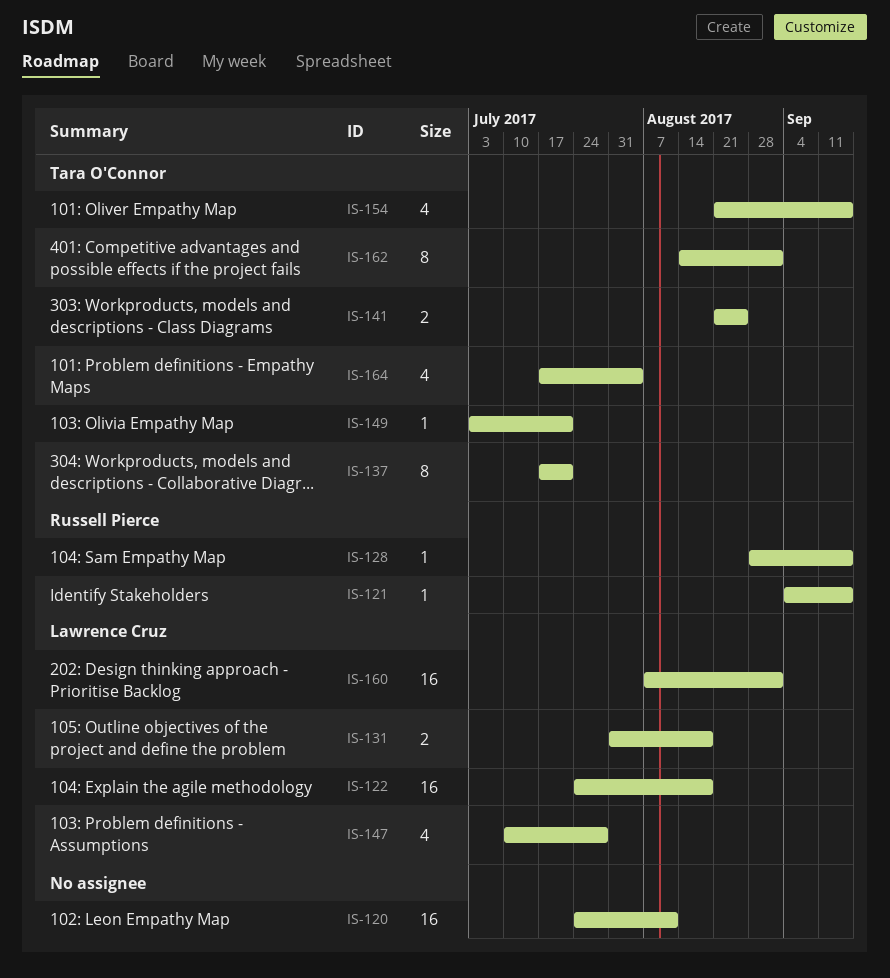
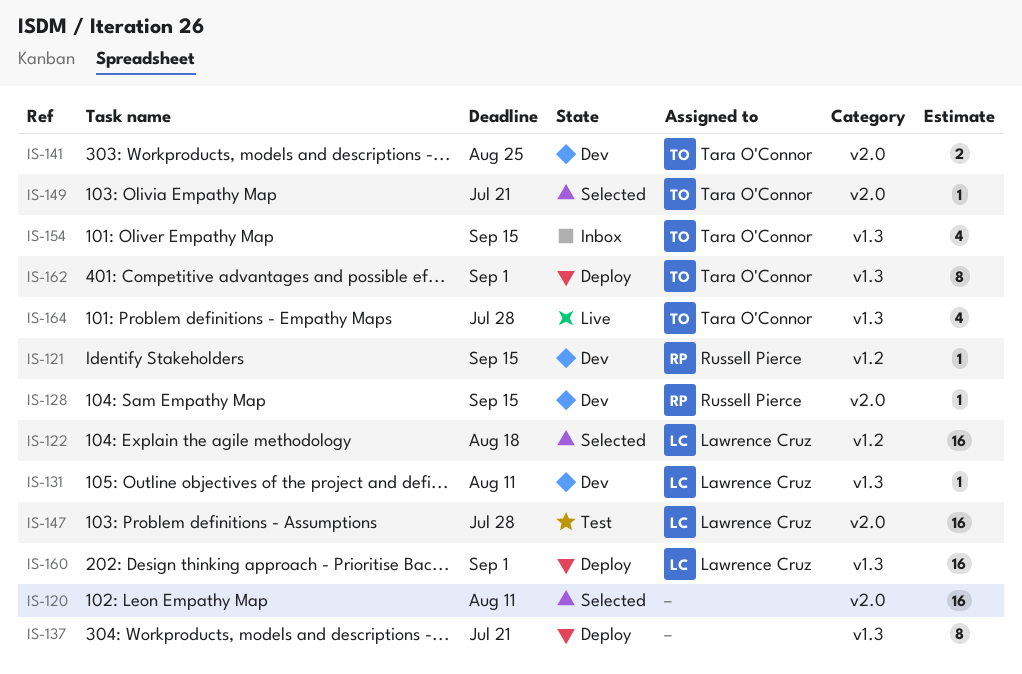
IS-131, estimate: 2 -> 1
IS-131, due: Aug 18 -> Aug 11
IS-137, owner: Tara O'Connor -> none
IS-147, estimate: 4 -> 16
IS-164, due: Aug 4 -> Jul 28

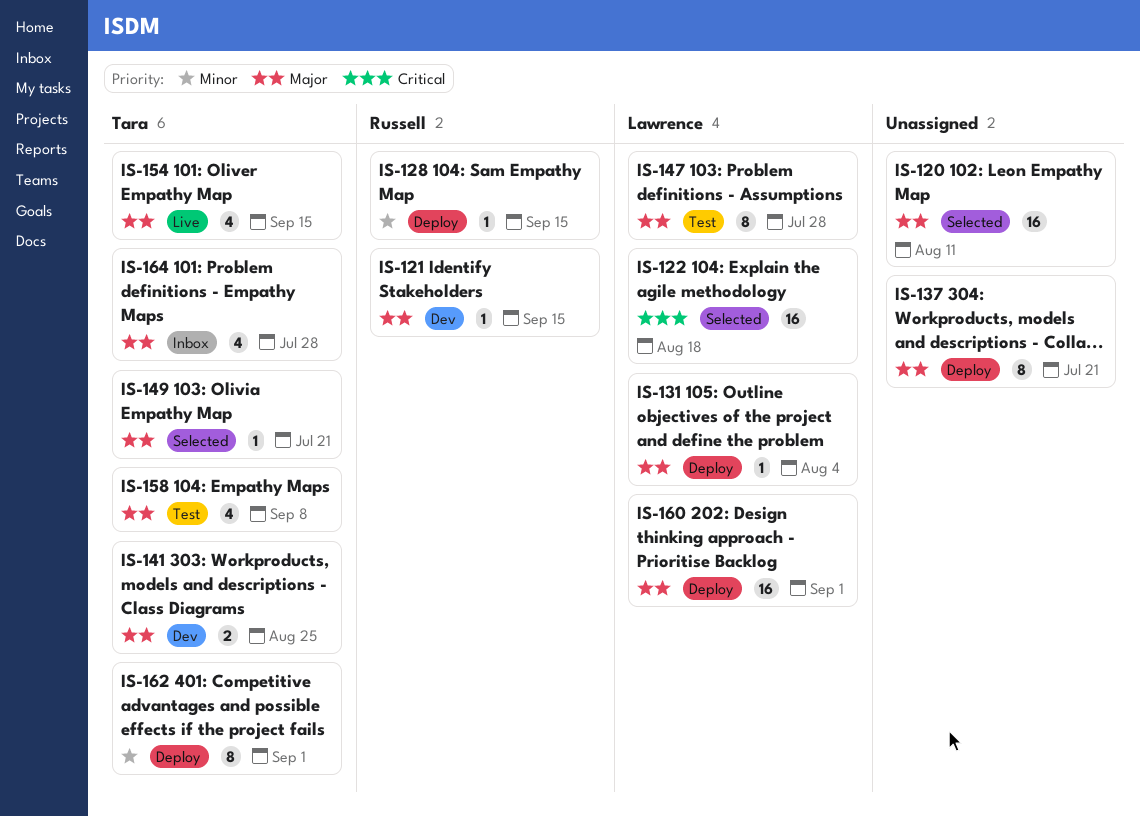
IS-128, status: Dev -> Deploy
IS-131, status: Dev -> Deploy
IS-131, due: Aug 11 -> Aug 4
IS-147, estimate: 16 -> 8
IS-154, status: Inbox -> Live
IS-158: none -> present
IS-164, status: Live -> Inbox

